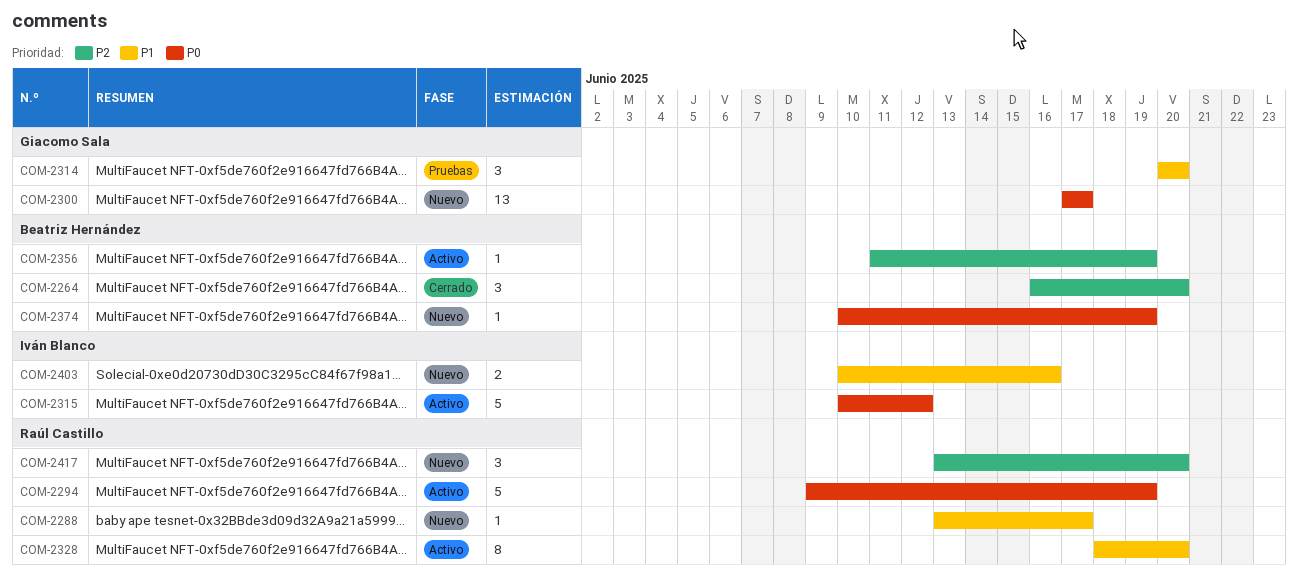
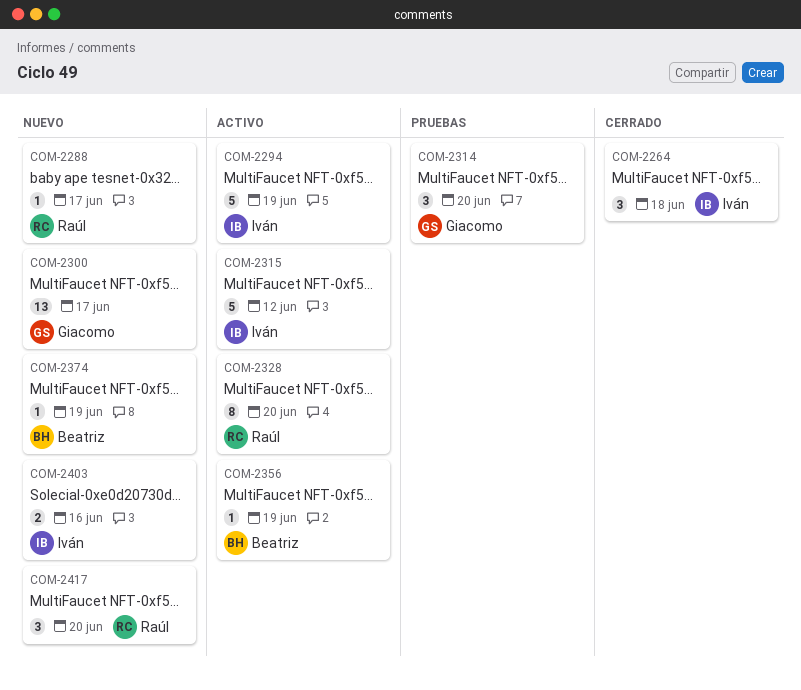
COM-2264, owner: Beatriz Hernández -> Iván Blanco
COM-2264, due: Jun 20 -> Jun 18
COM-2294, owner: Raúl Castillo -> Iván Blanco

